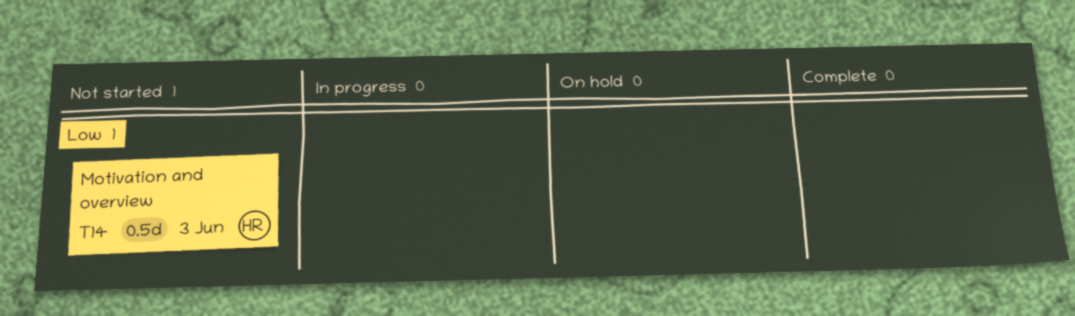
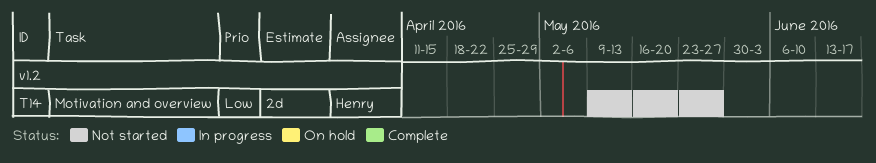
T14, estimate: 0.5d -> 2d
T14, due: Jun 3 -> May 27

